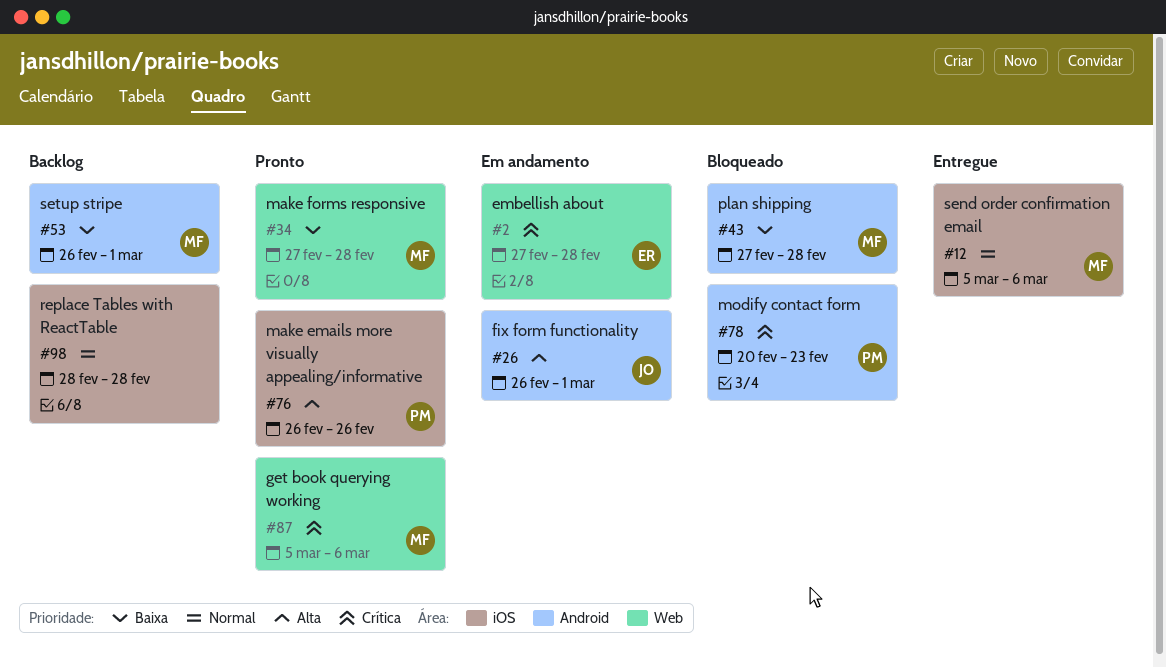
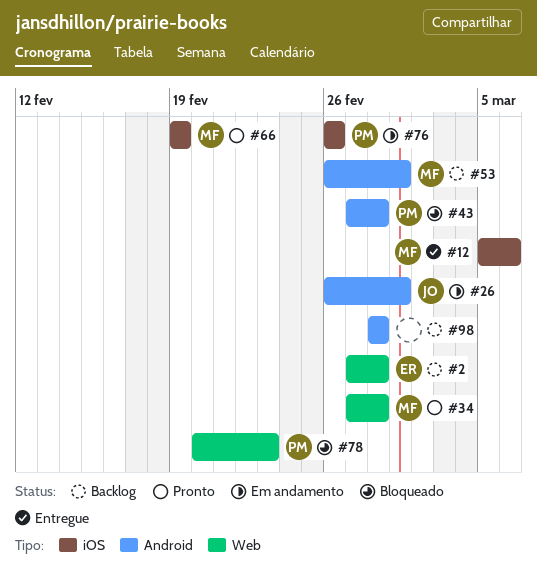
#2, status: Em andamento -> Backlog
#43, owner: MF -> PM
#66: none -> present
#76, status: Pronto -> Em andamento
#78, label: Android -> Web
#87: present -> none
#98, label: iOS -> Android

